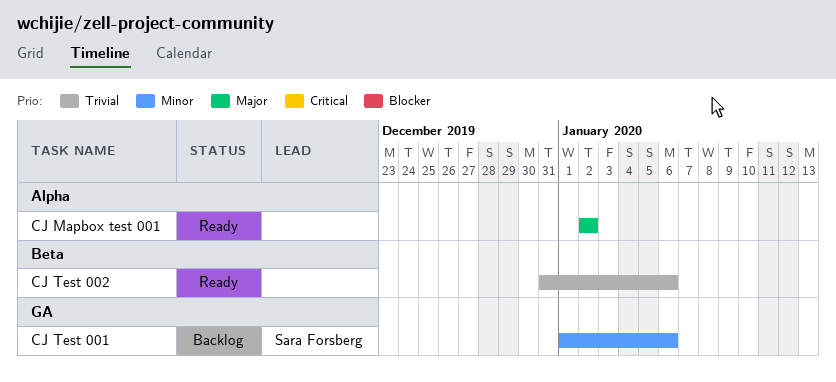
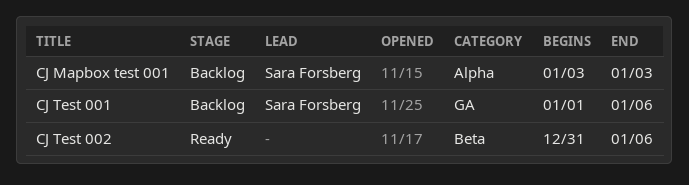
CJ Mapbox test 001, status: Ready -> Backlog
CJ Mapbox test 001, owner: none -> Sara Forsberg
CJ Mapbox test 001, start: Jan 2 -> Jan 3
CJ Mapbox test 001, due: Jan 2 -> Jan 3

